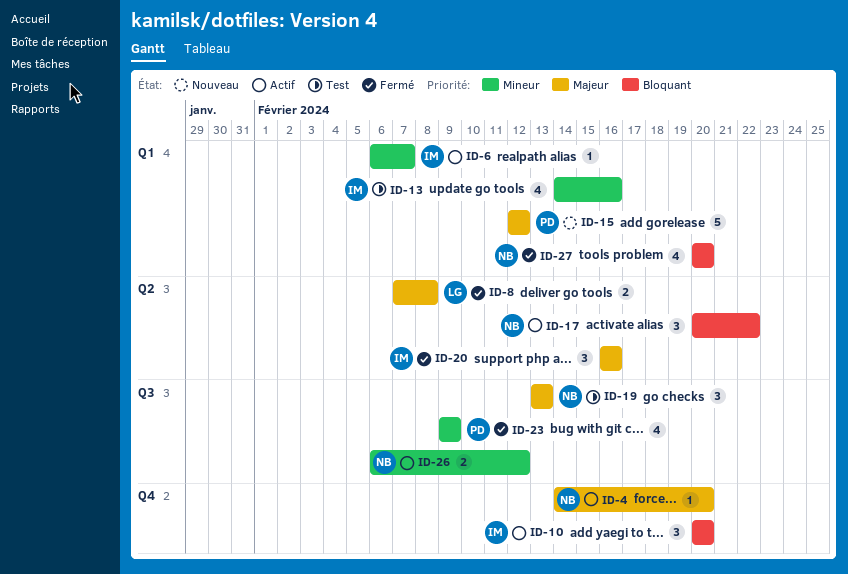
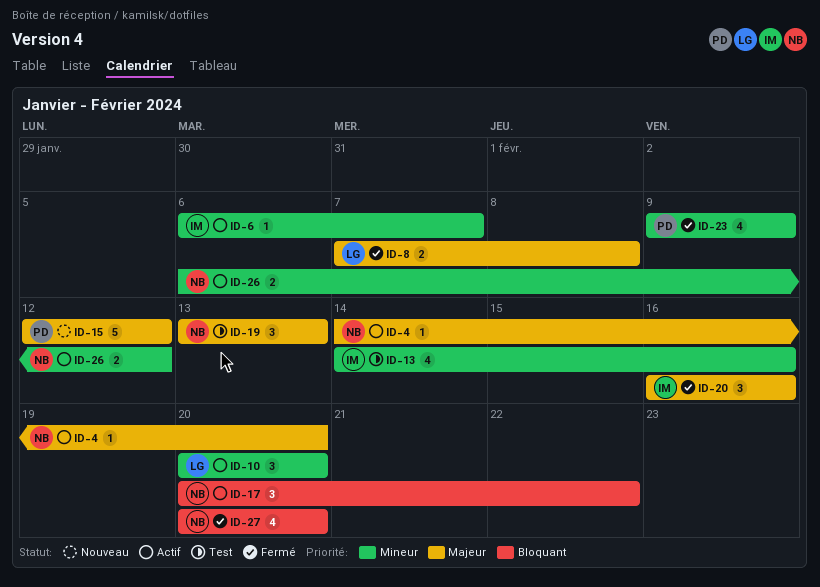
ID-10, owner: IM -> LG
ID-10, priority: Bloquant -> Mineur

